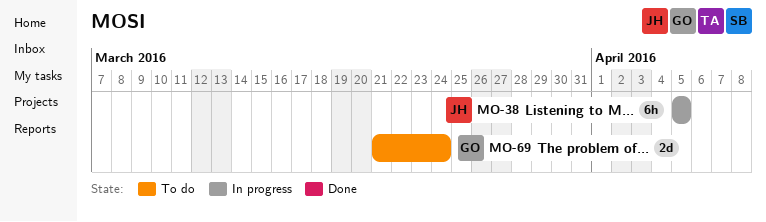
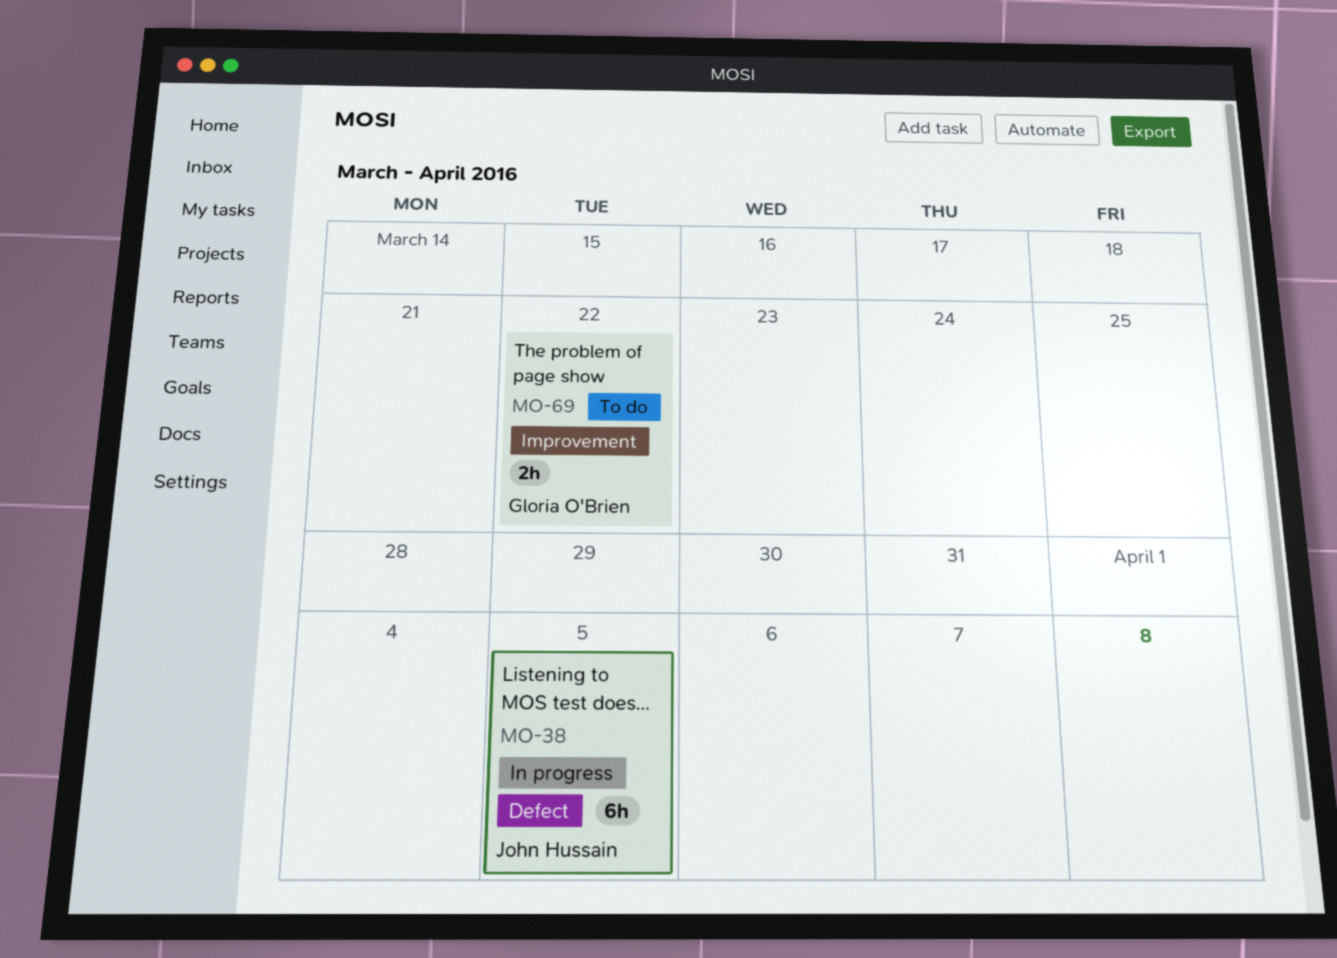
MO-69, estimate: 2d -> 2h
MO-69, due: Mar 24 -> Mar 22

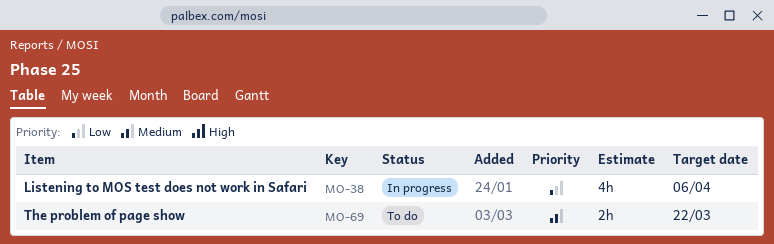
MO-38, estimate: 6h -> 4h
MO-38, due: Apr 5 -> Apr 6

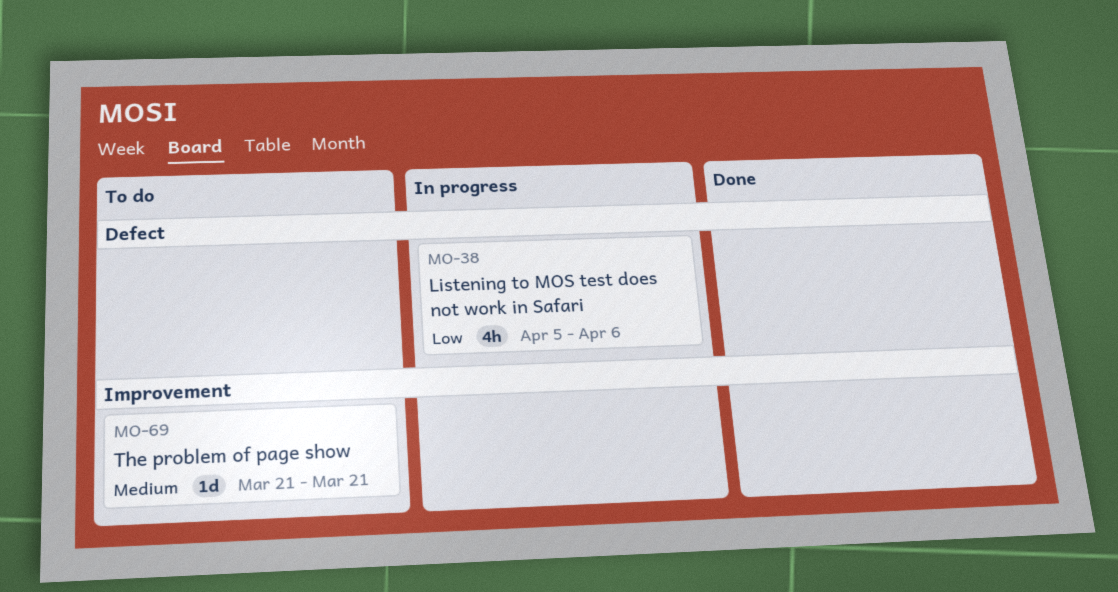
MO-69, estimate: 2h -> 1d
MO-69, due: Mar 22 -> Mar 21

